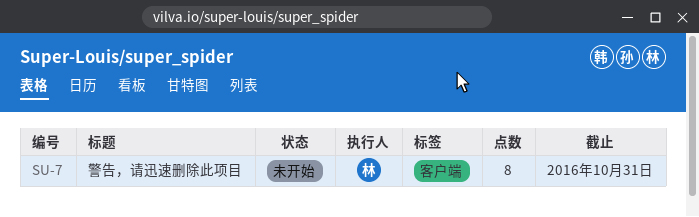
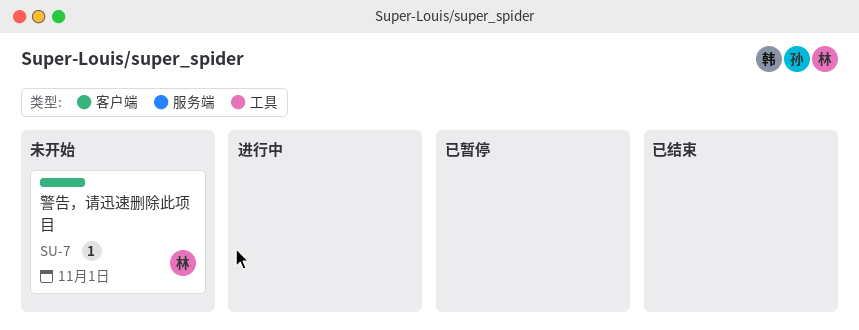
SU-7, estimate: 8 -> 1
SU-7, due: Oct 31 -> Nov 1

